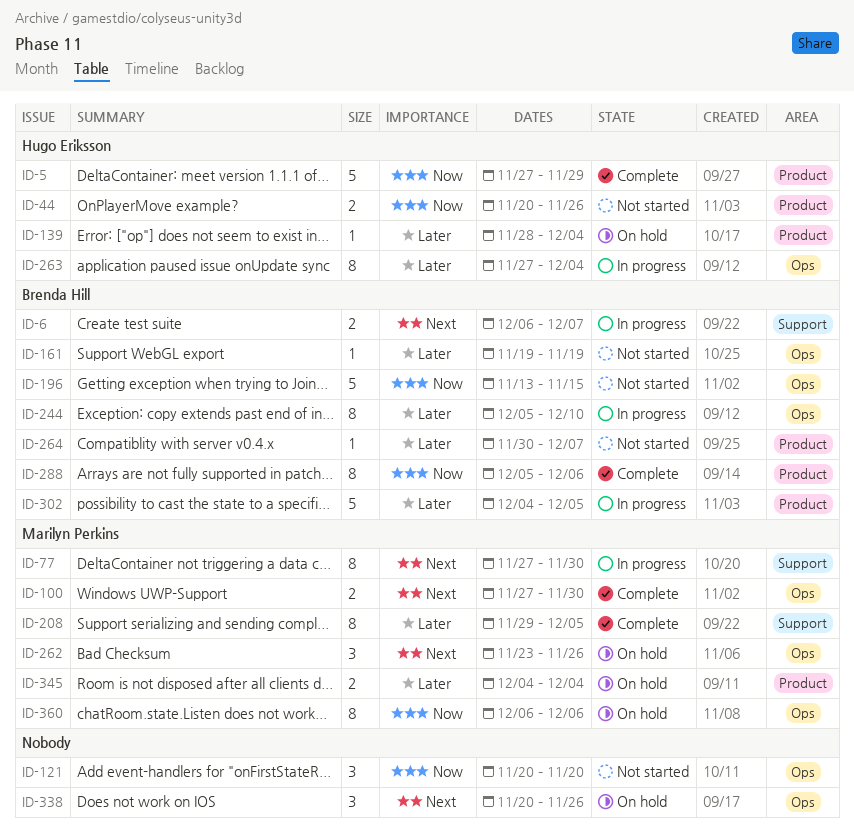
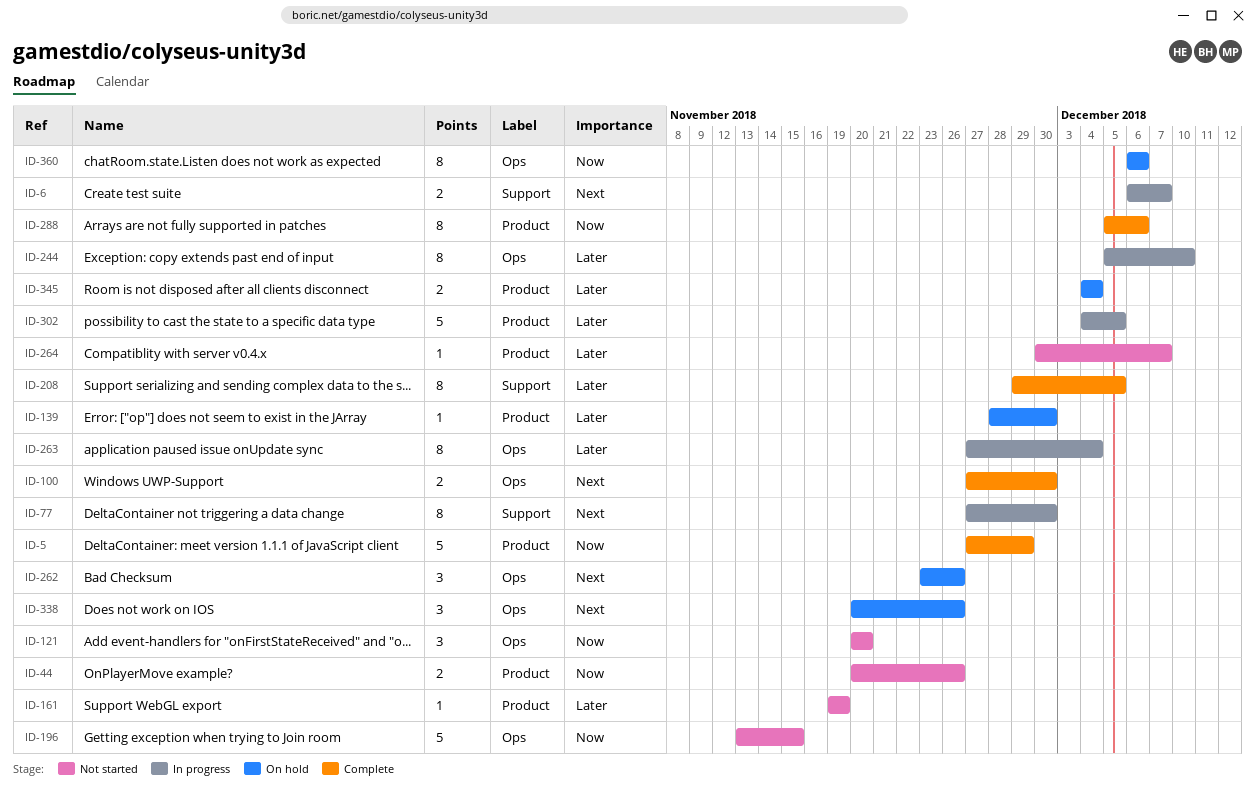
ID-139, due: Dec 4 -> Nov 30
ID-161, label: Ops -> Product

